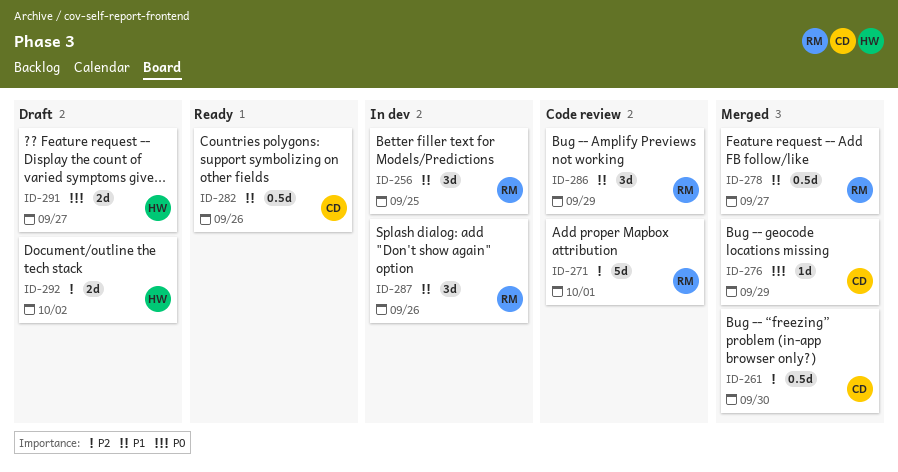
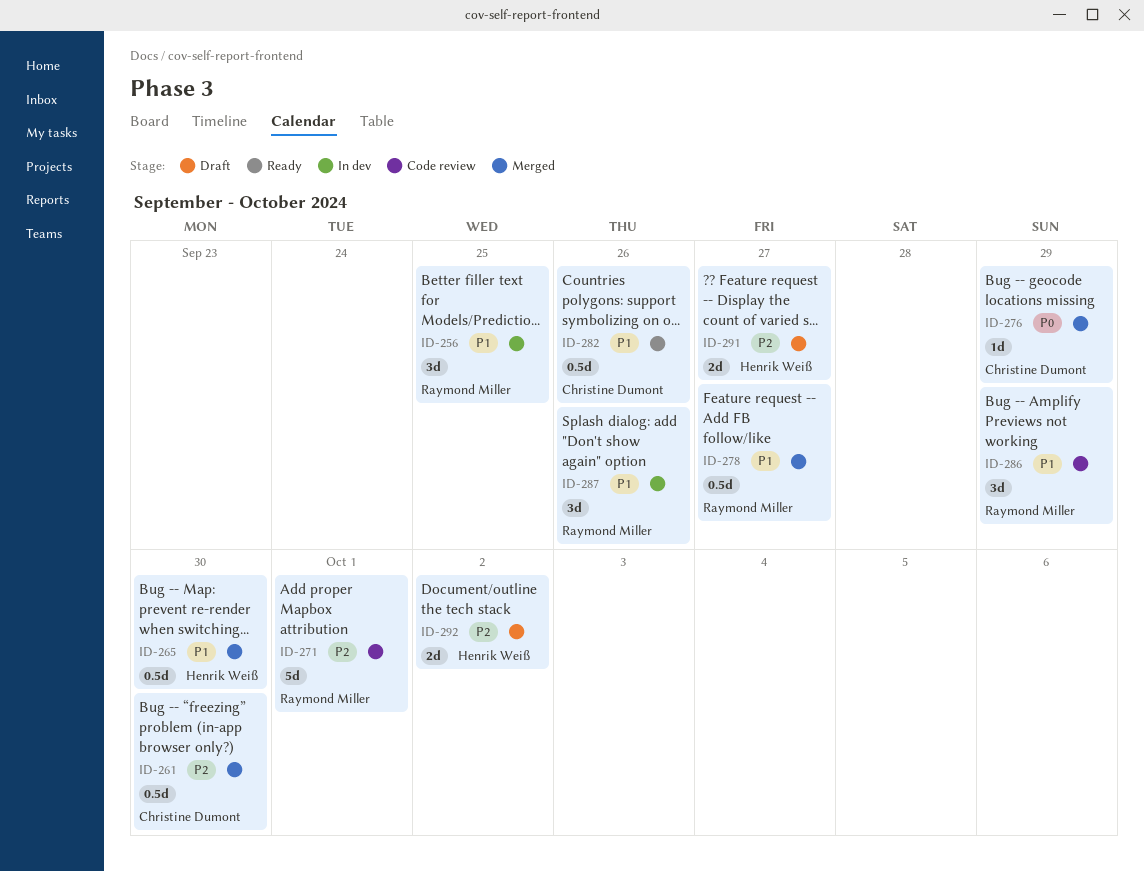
ID-265: none -> present
ID-291, priority: P0 -> P2

